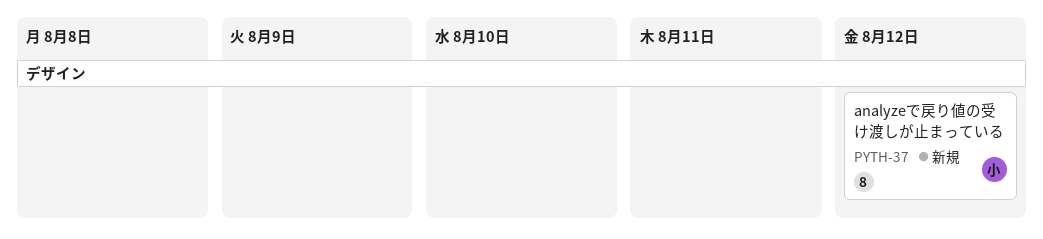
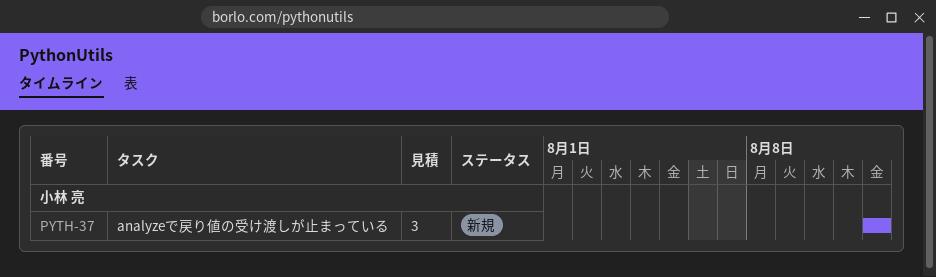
PYTH-37, estimate: 8 -> 3

